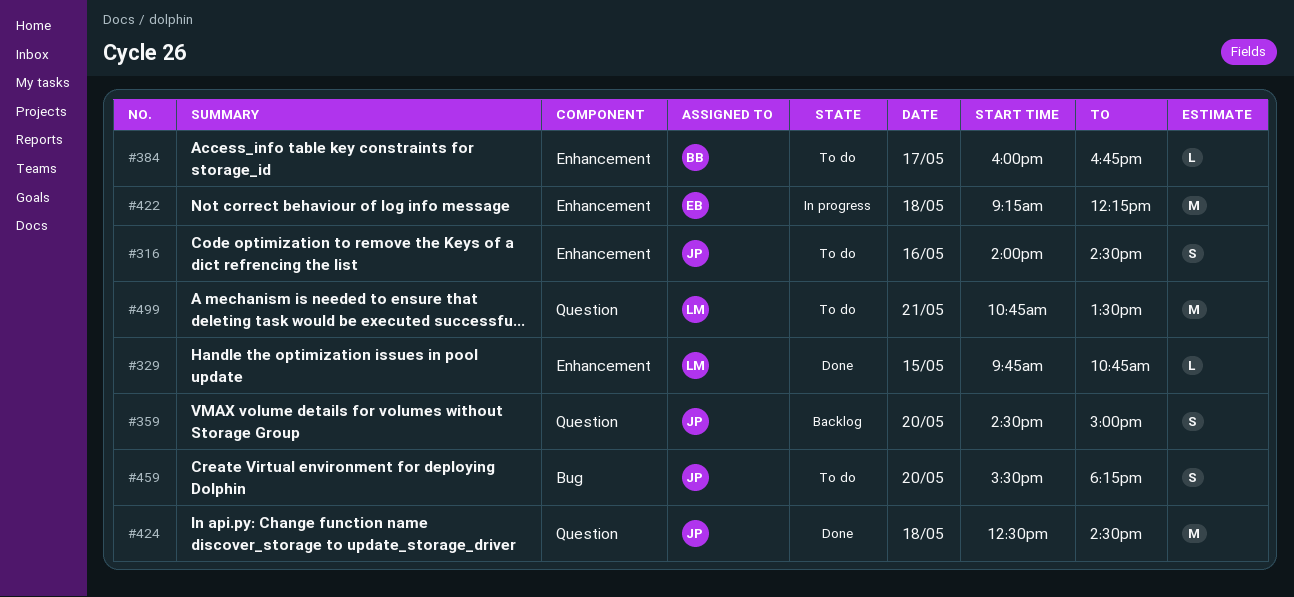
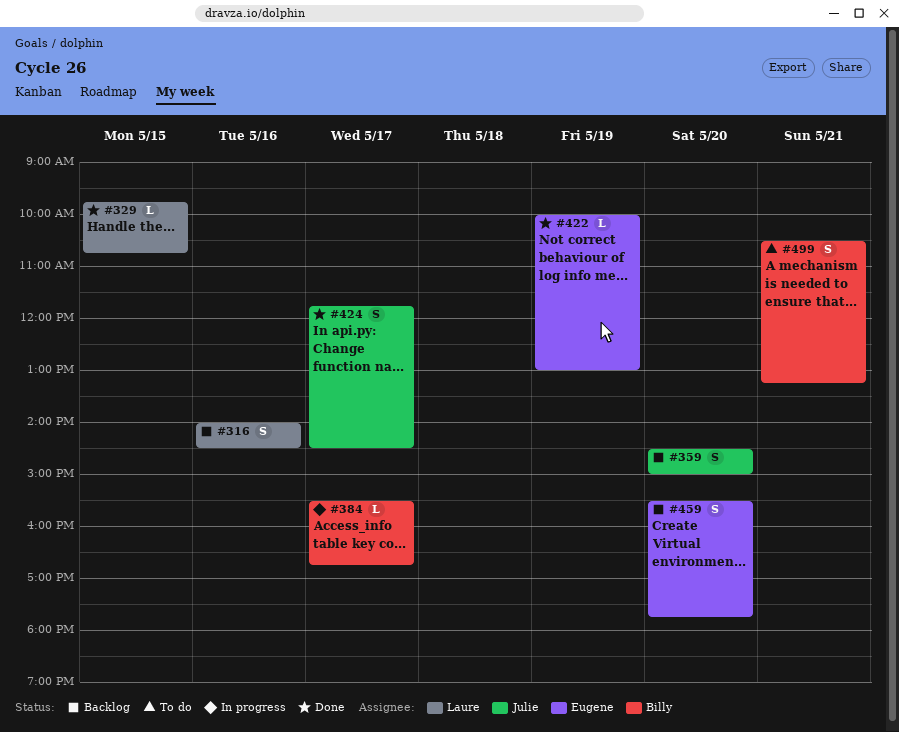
#316, status: To do -> Backlog
#316, owner: Julie -> Laure
#384, status: To do -> In progress
#384, begins: 16:00 -> 15:30
#422, status: In progress -> Done
#422, estimate: M -> L
#422, day: May 18 -> May 19
#422, begins: 09:15 -> 10:00
#422, ends: 12:15 -> 13:00
#424, estimate: M -> S
#424, day: May 18 -> May 17
#424, begins: 12:30 -> 11:45
#459, status: To do -> Backlog
#459, owner: Julie -> Eugene
#459, ends: 18:15 -> 17:45
#499, owner: Laure -> Billy
#499, estimate: M -> S
#499, begins: 10:45 -> 10:30
#499, ends: 13:30 -> 13:15

